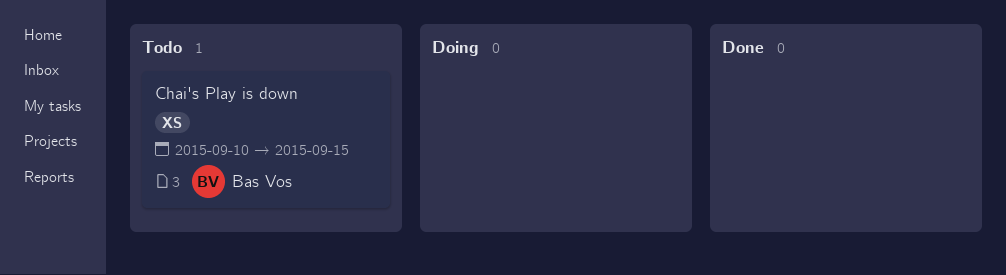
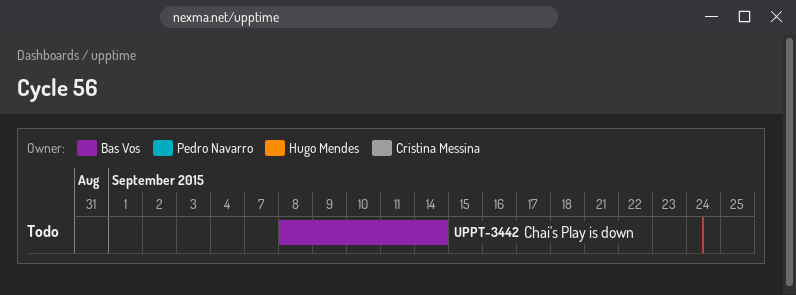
Chai's Play is down, start: Sep 10 -> Sep 8
Chai's Play is down, due: Sep 15 -> Sep 14

